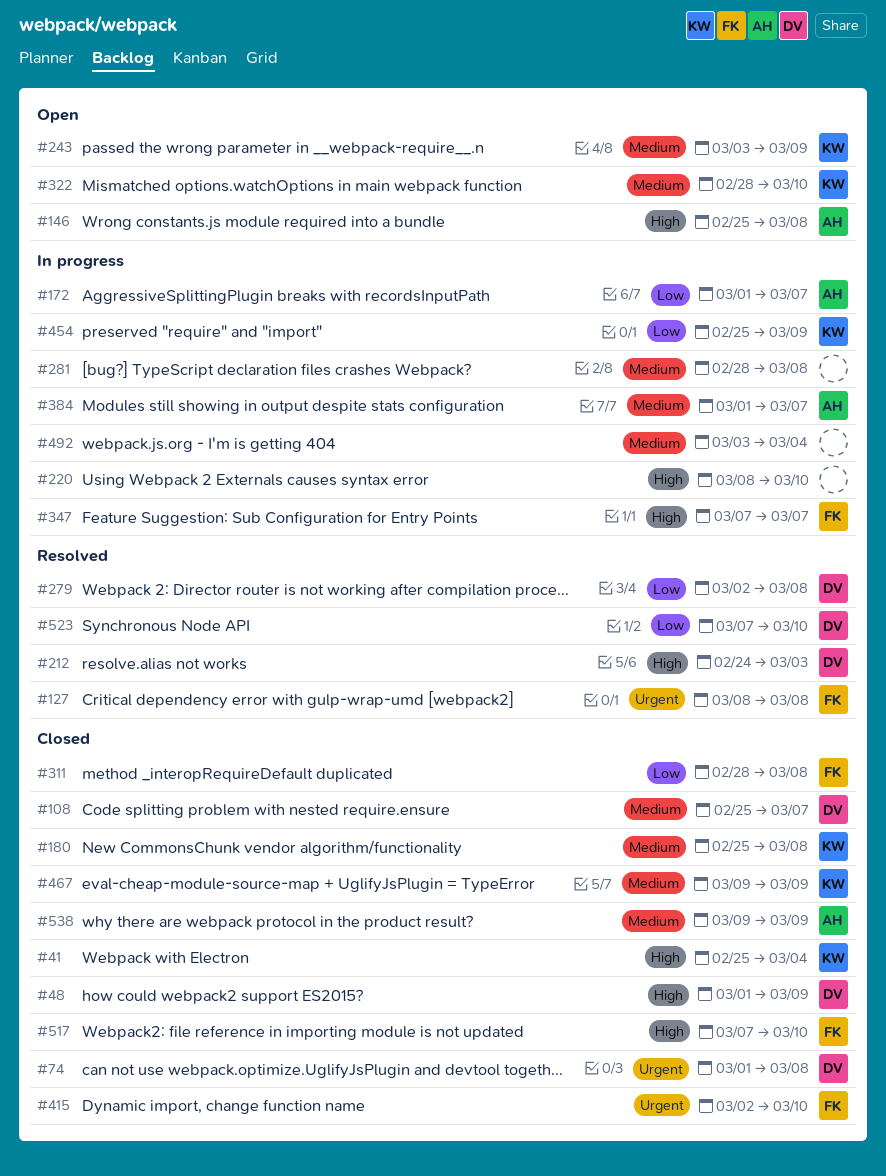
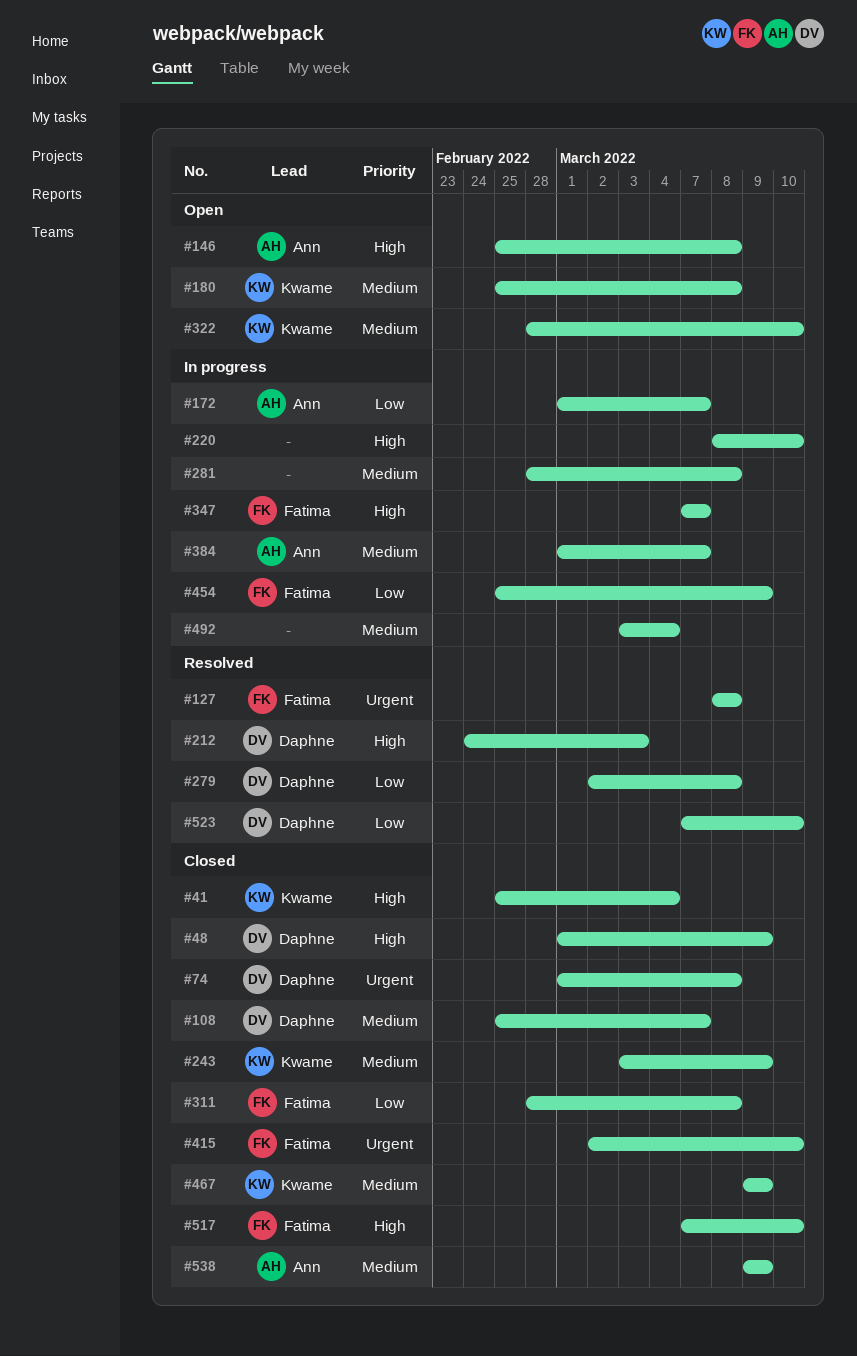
#180, status: Closed -> Open
#243, status: Open -> Closed
#454, owner: Kwame -> Fatima

